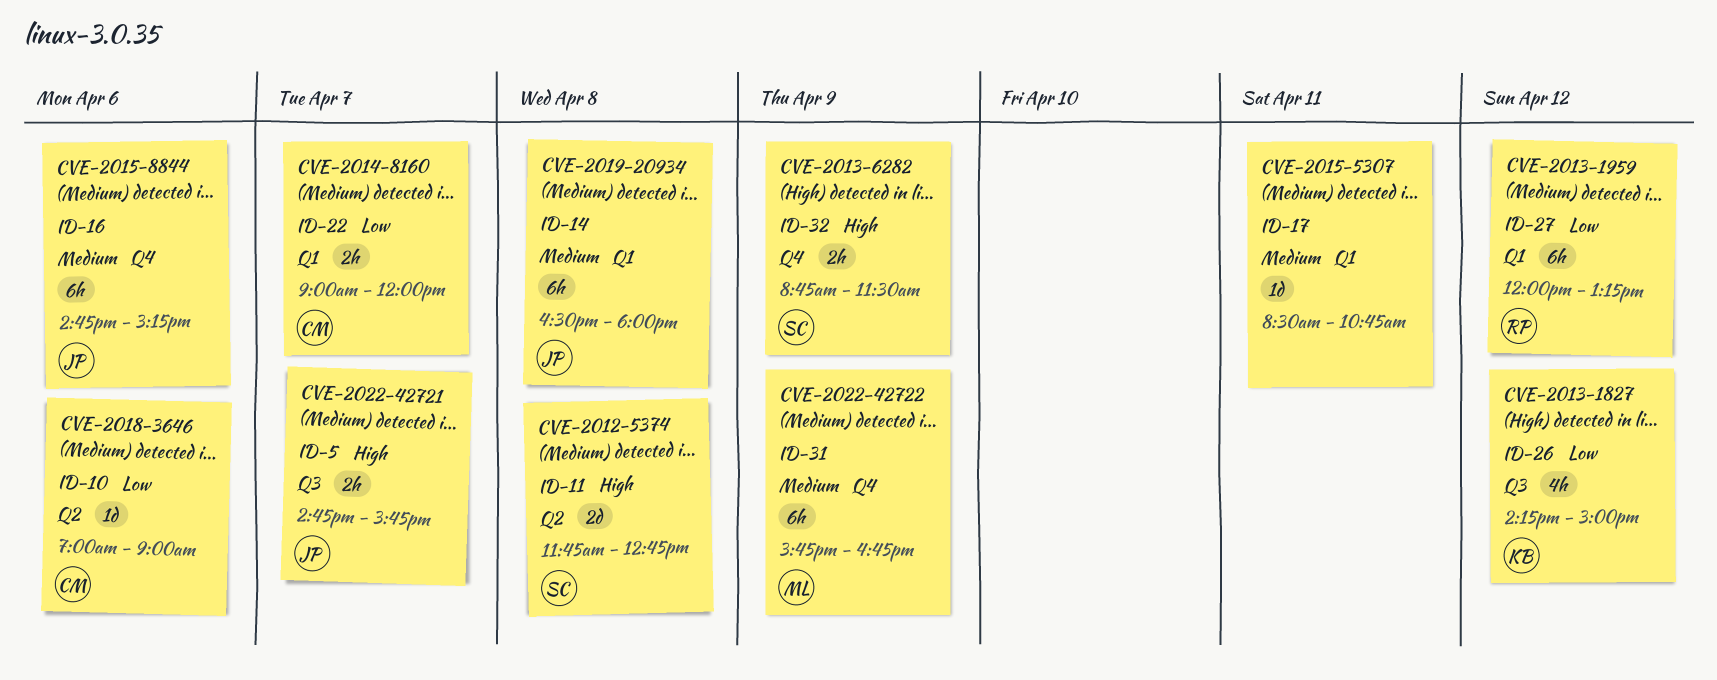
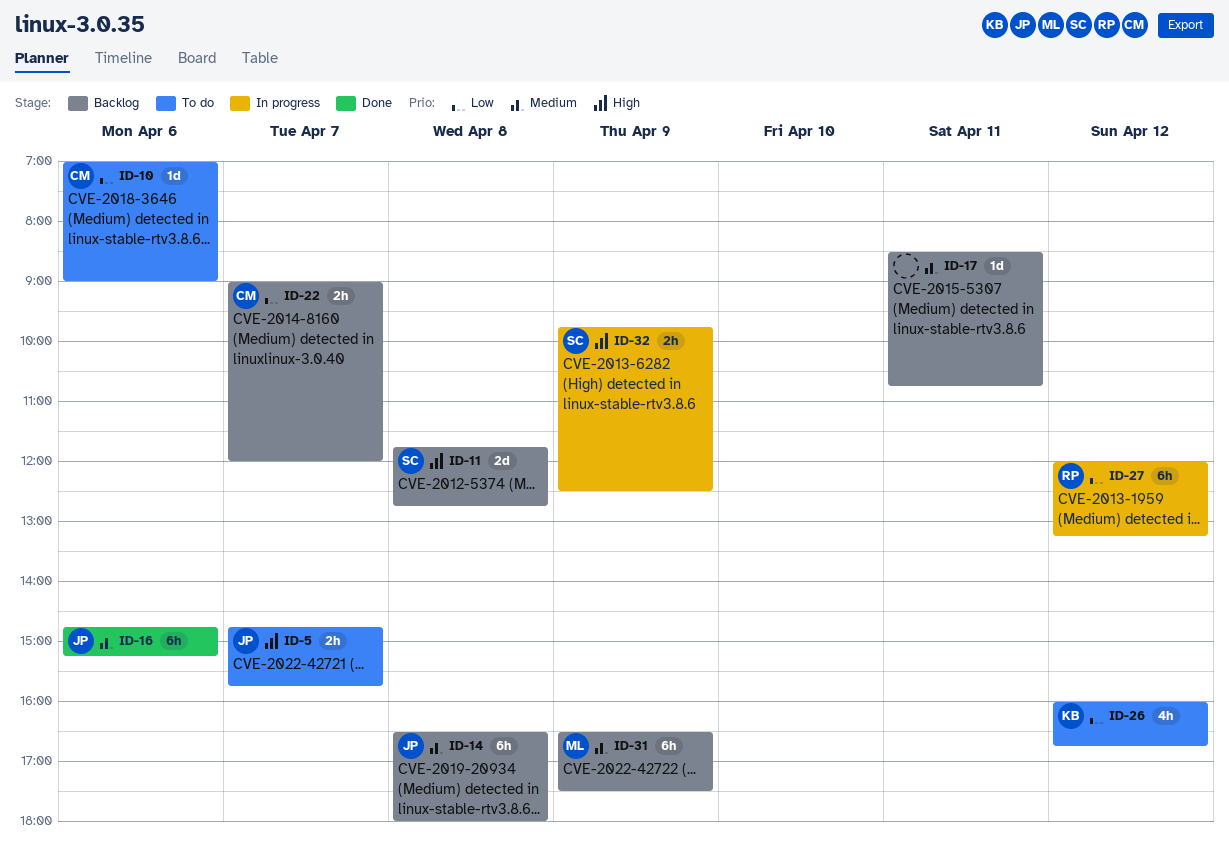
ID-26, begins: 14:15 -> 16:00
ID-26, ends: 15:00 -> 16:45
ID-31, begins: 15:45 -> 16:30
ID-31, ends: 16:45 -> 17:30
ID-32, begins: 08:45 -> 09:45
ID-32, ends: 11:30 -> 12:30

